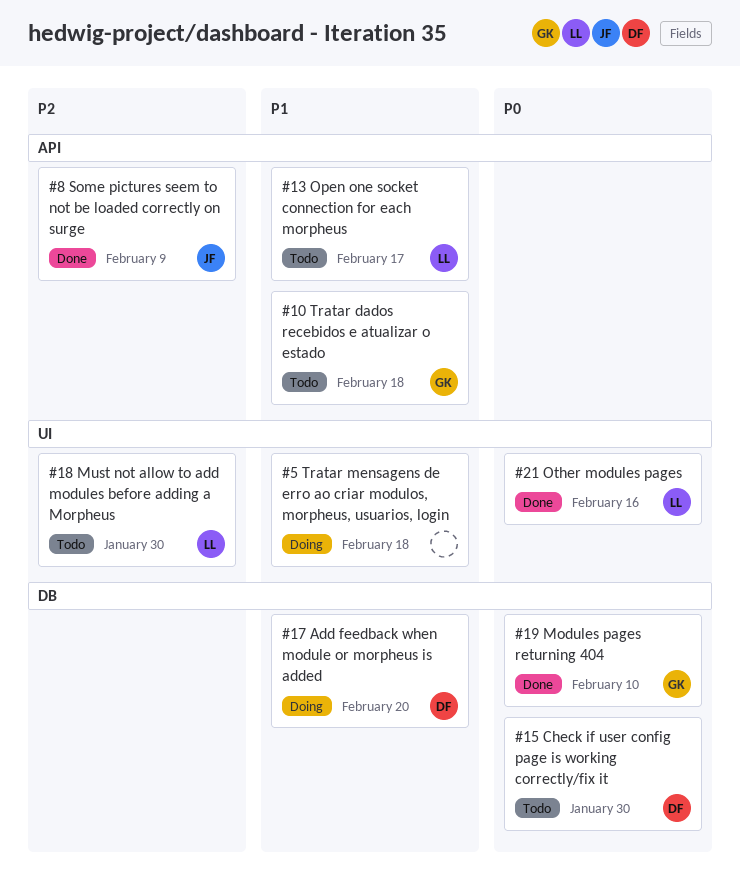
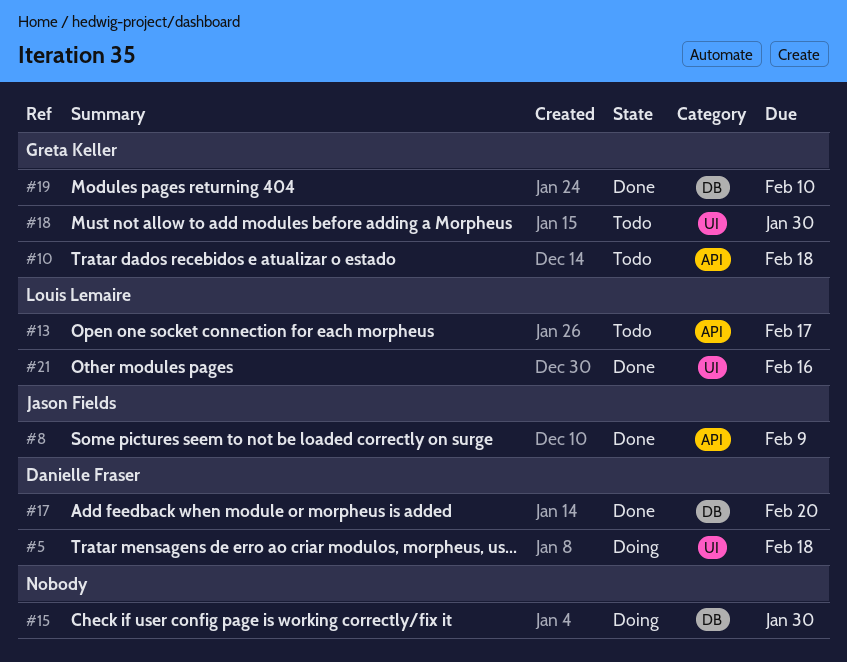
#5, owner: none -> Danielle Fraser
#15, status: Todo -> Doing
#15, owner: Danielle Fraser -> none
#17, status: Doing -> Done
#18, owner: Louis Lemaire -> Greta Keller

